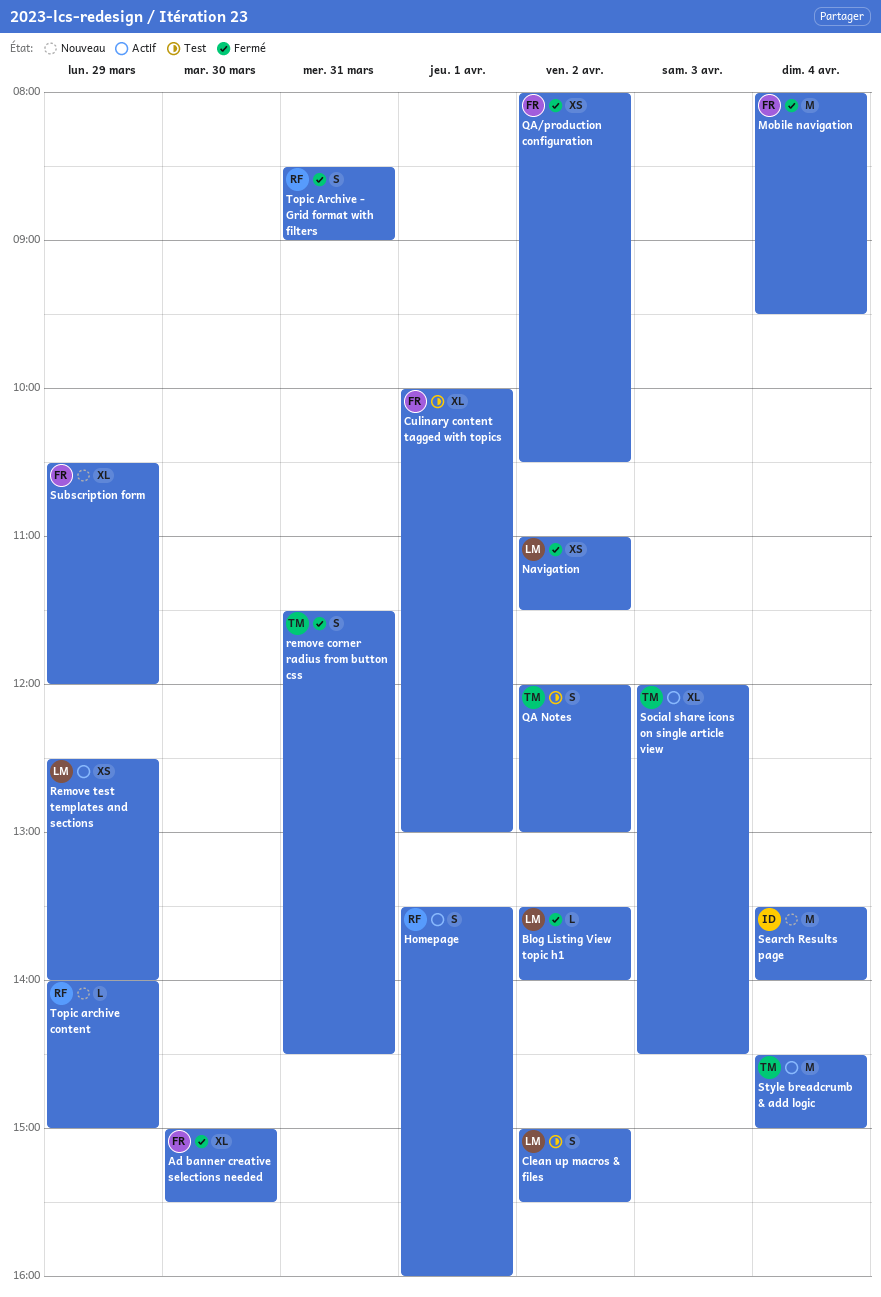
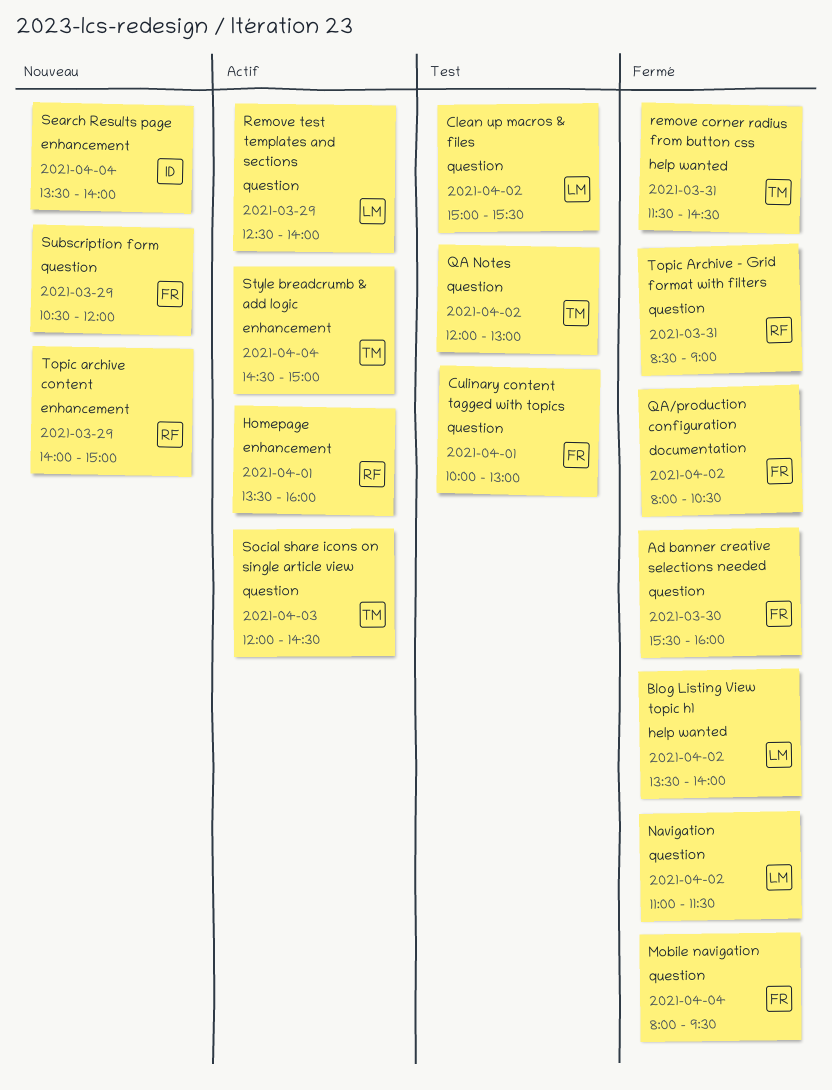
Ad banner creative selections needed, begins: 15:00 -> 15:30
Ad banner creative selections needed, ends: 15:30 -> 16:00

